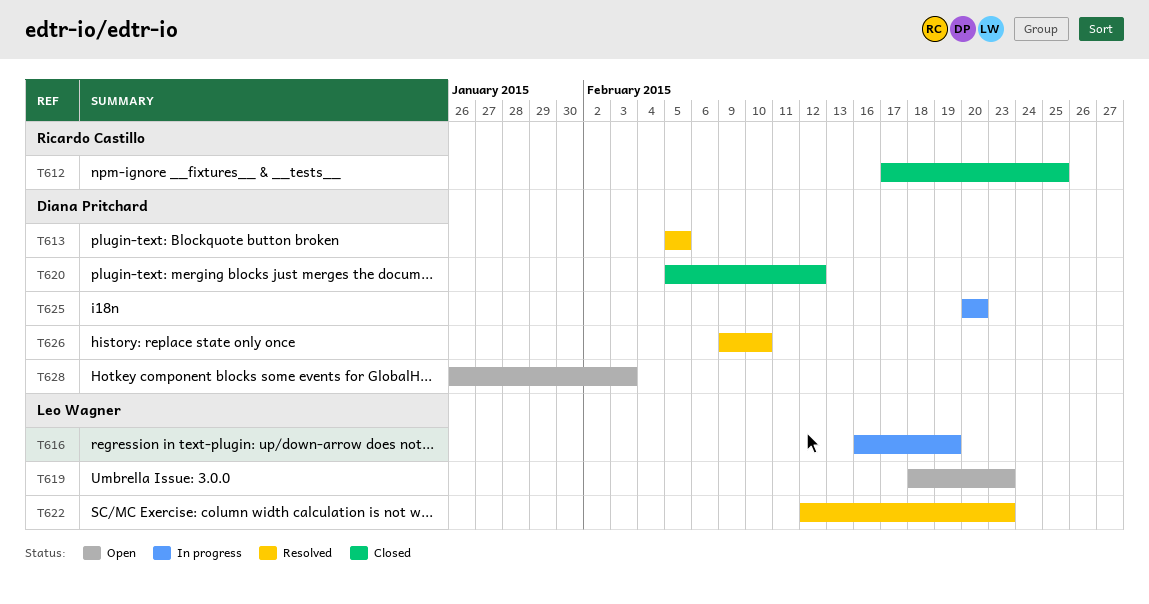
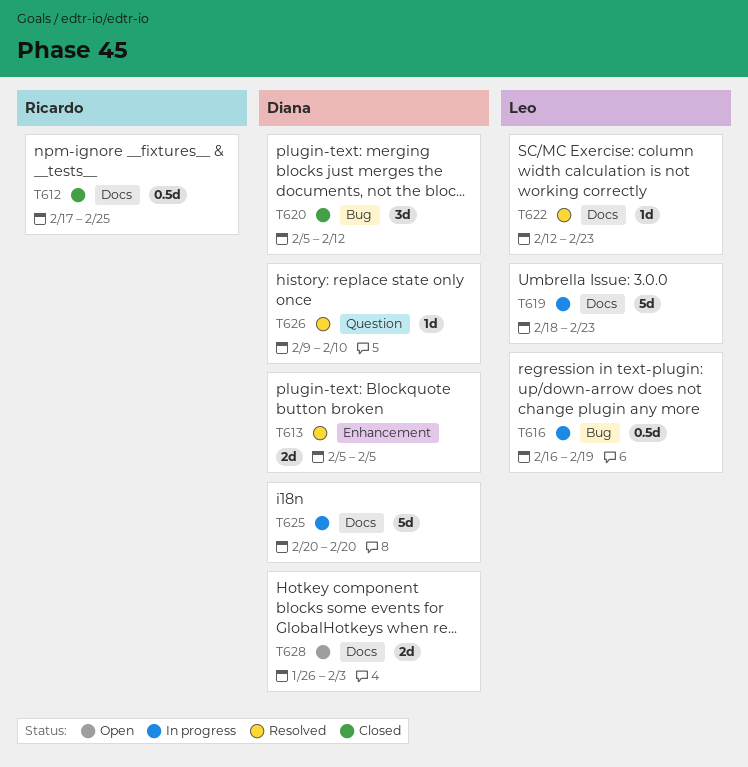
T619, status: Open -> In progress

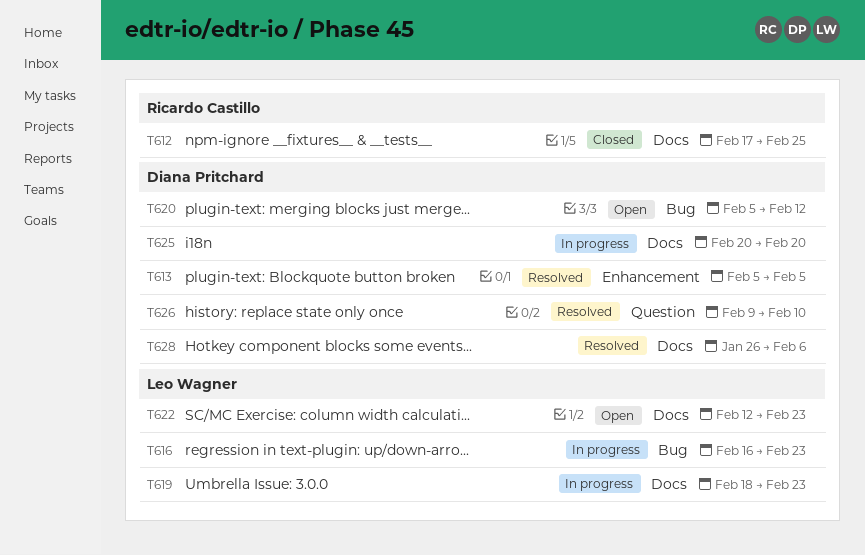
T616, due: Feb 19 -> Feb 23
T620, status: Closed -> Open
T622, status: Resolved -> Open
T628, status: Open -> Resolved
T628, due: Feb 3 -> Feb 6

